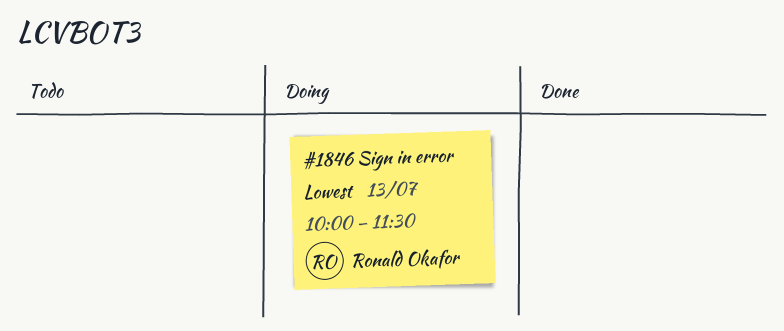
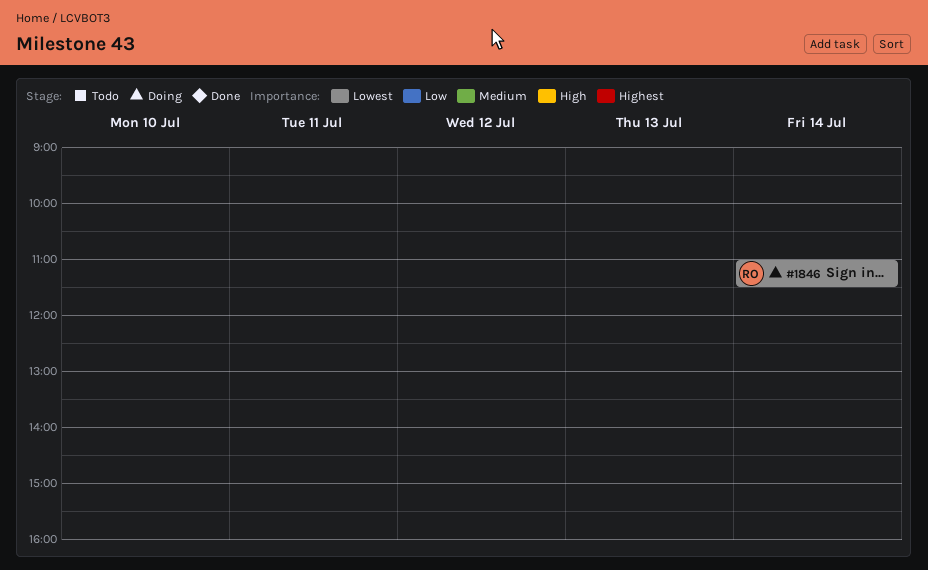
#1846, day: Jul 13 -> Jul 14
#1846, begins: 10:00 -> 11:00

